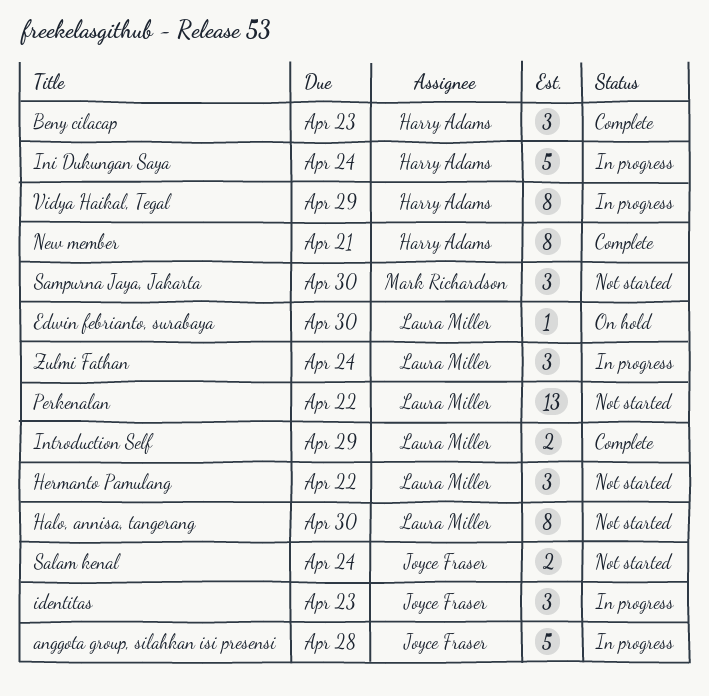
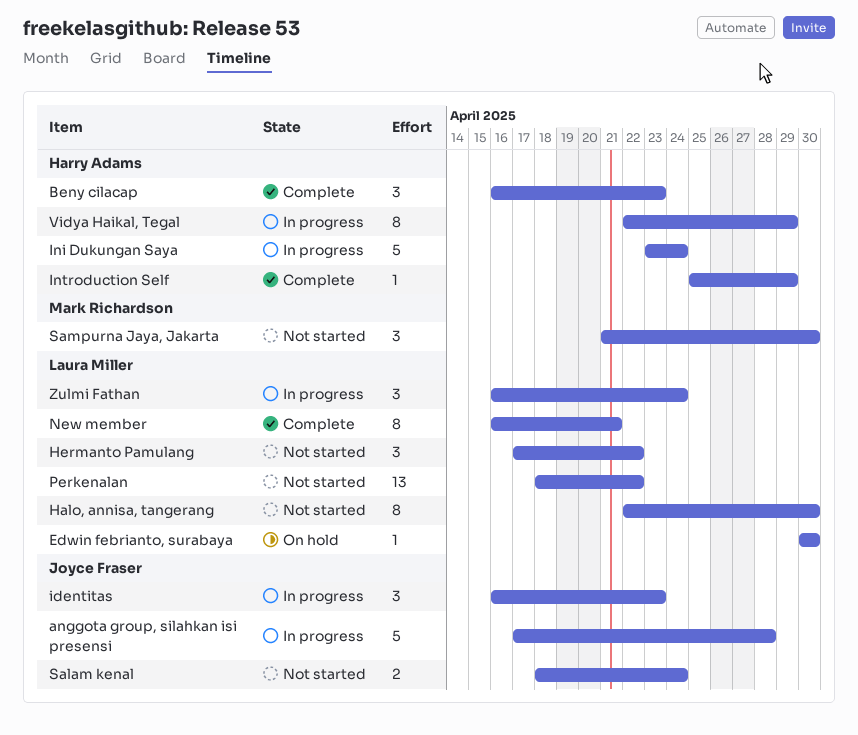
Introduction Self, owner: Laura Miller -> Harry Adams
Introduction Self, estimate: 2 -> 1
New member, owner: Harry Adams -> Laura Miller

